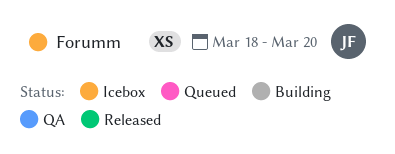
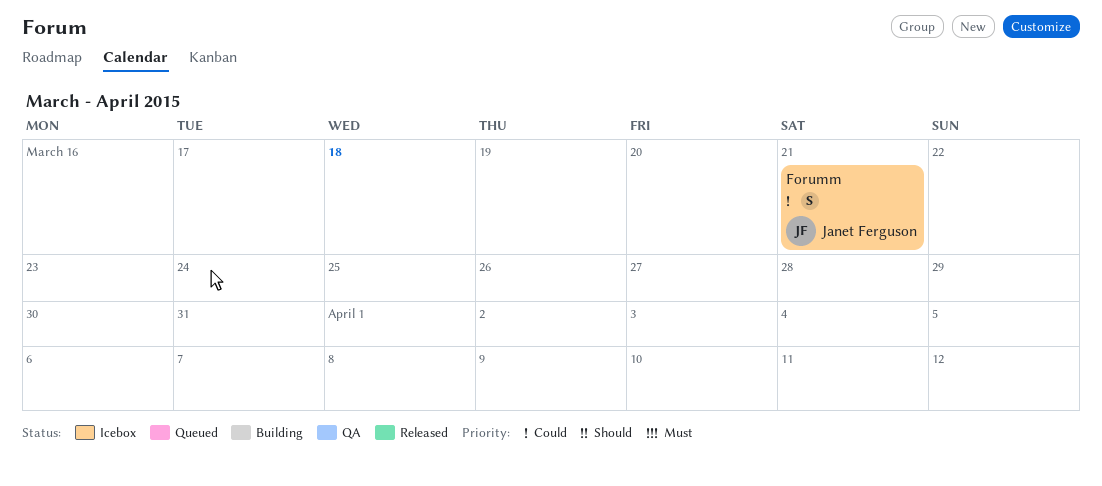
Forumm, estimate: XS -> S
Forumm, due: Mar 20 -> Mar 21

